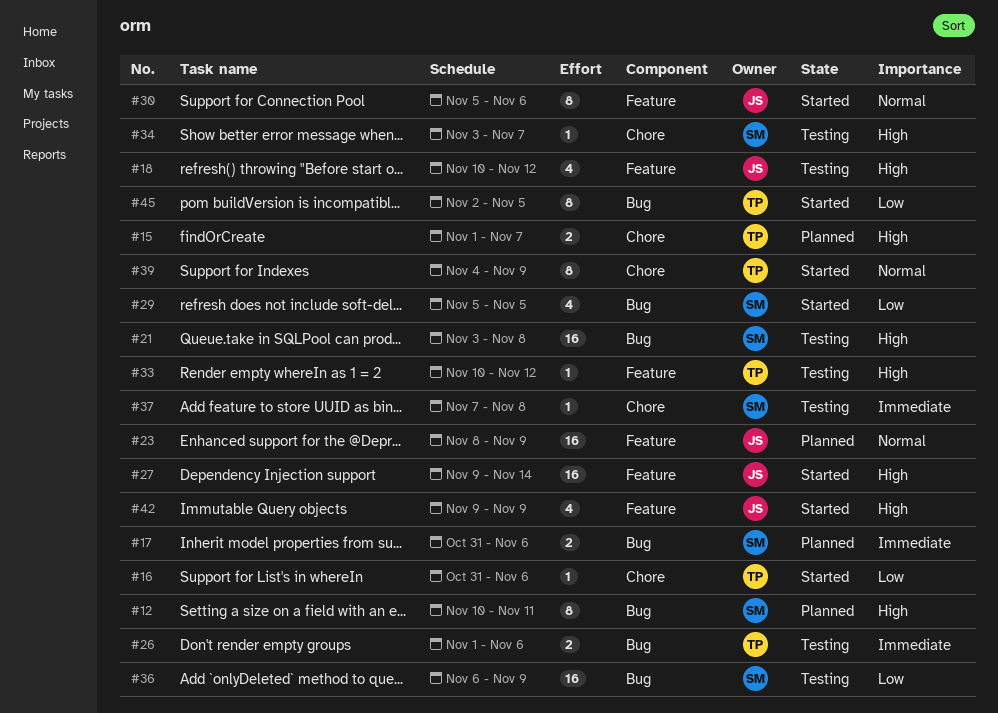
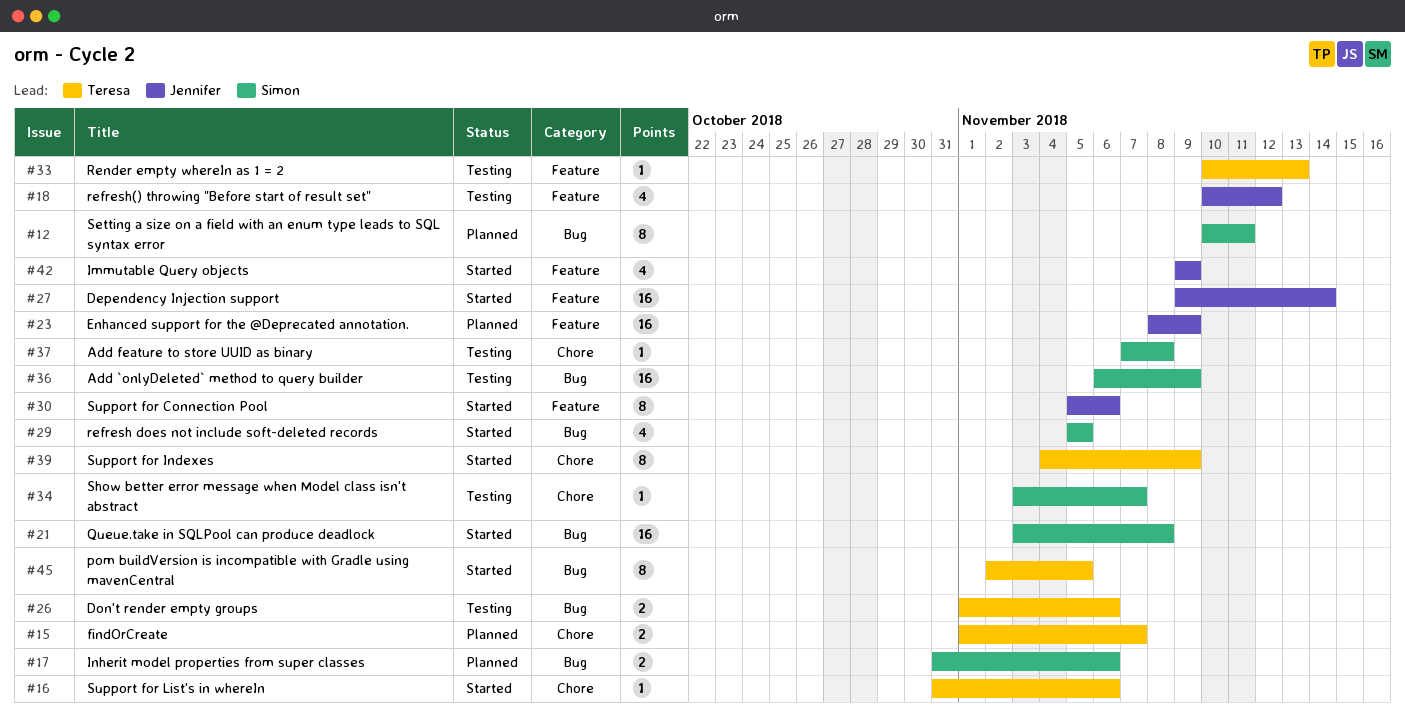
#21, status: Testing -> Started
#33, due: Nov 12 -> Nov 13

